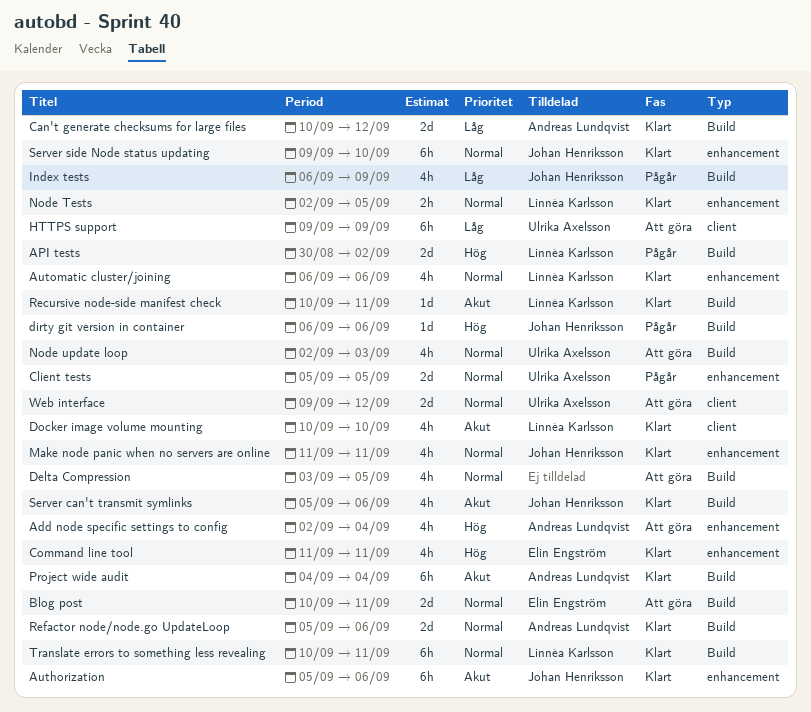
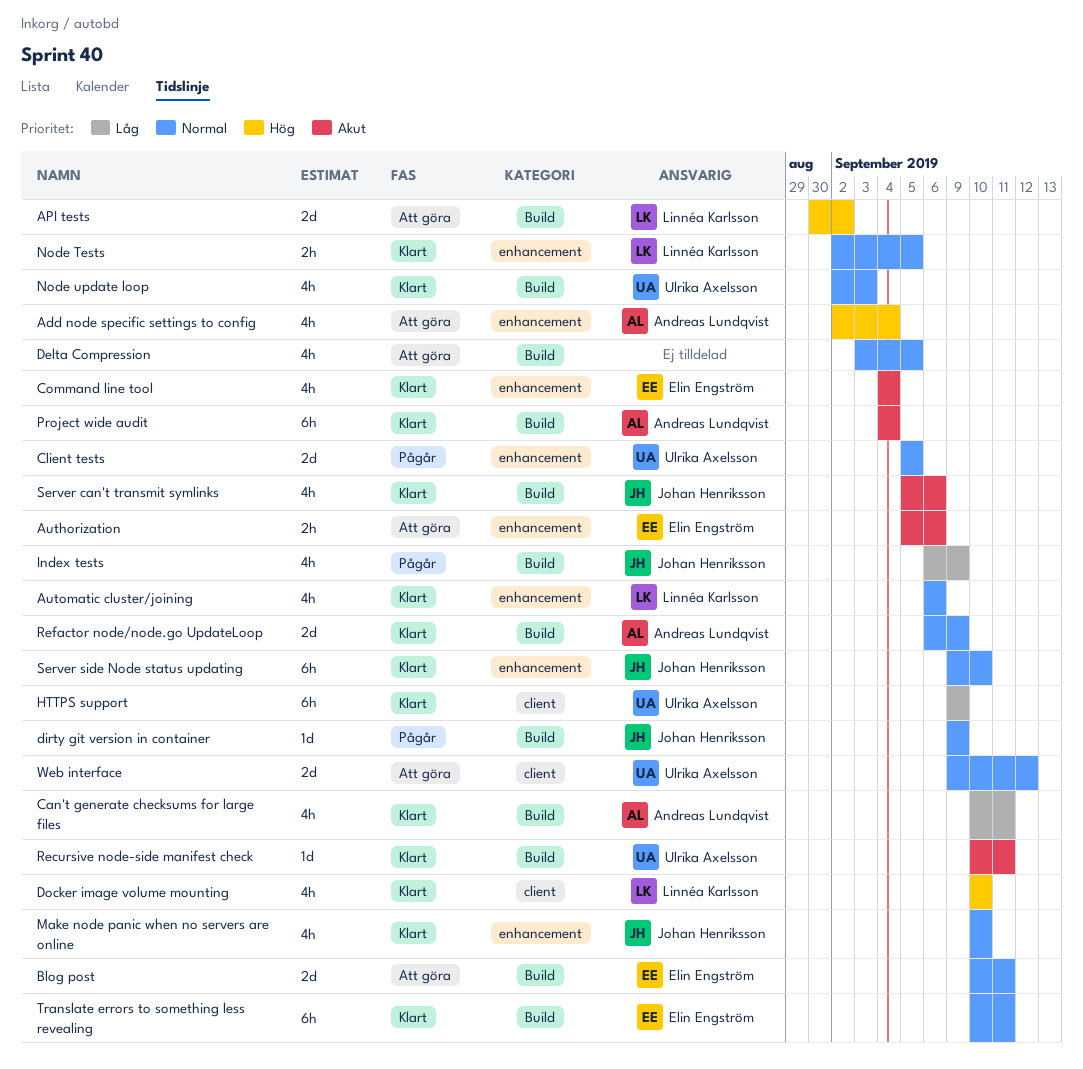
API tests, status: Pågår -> Att göra
Authorization, status: Klart -> Att göra
Authorization, owner: Johan Henriksson -> Elin Engström
Authorization, estimate: 6h -> 2h
Can't generate checksums for large files, estimate: 2d -> 4h
Can't generate checksums for large files, due: Sep 12 -> Sep 11
Command line tool, priority: Hög -> Akut
Command line tool, start: Sep 11 -> Sep 4
Command line tool, due: Sep 11 -> Sep 4
dirty git version in container, priority: Hög -> Normal
dirty git version in container, start: Sep 6 -> Sep 9
dirty git version in container, due: Sep 6 -> Sep 9
Docker image volume mounting, priority: Akut -> Hög
HTTPS support, status: Att göra -> Klart
Make node panic when no servers are online, start: Sep 11 -> Sep 10
Make node panic when no servers are online, due: Sep 11 -> Sep 10
Node update loop, status: Att göra -> Klart
Recursive node-side manifest check, owner: Linnéa Karlsson -> Ulrika Axelsson
Refactor node/node.go UpdateLoop, start: Sep 5 -> Sep 6
Refactor node/node.go UpdateLoop, due: Sep 6 -> Sep 9
Translate errors to something less revealing, owner: Linnéa Karlsson -> Elin Engström

